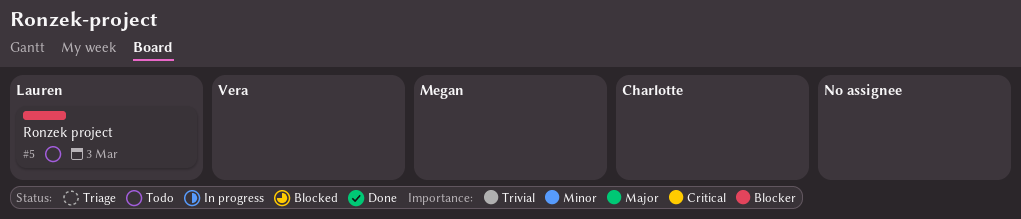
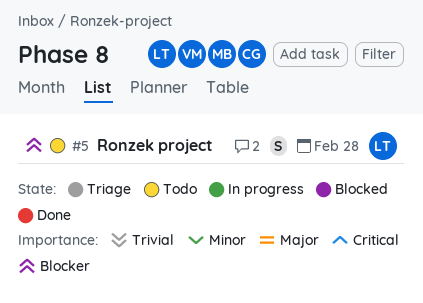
#5, due: Mar 3 -> Feb 28

